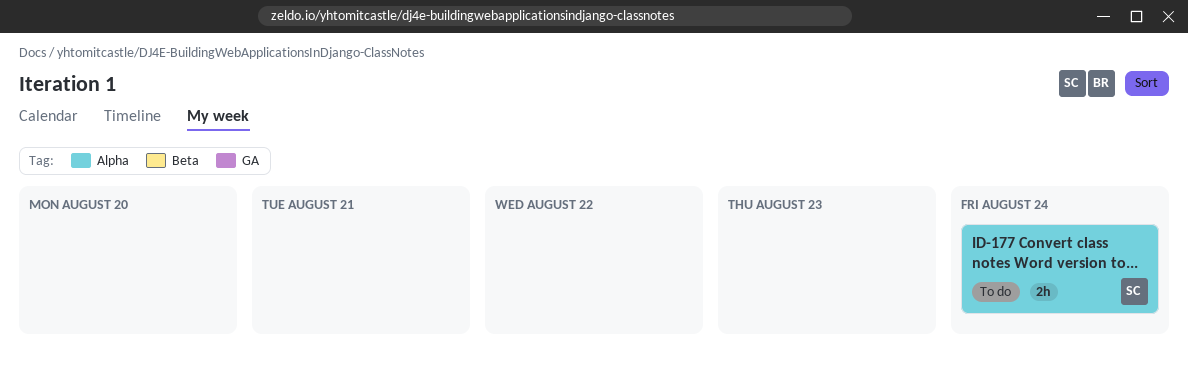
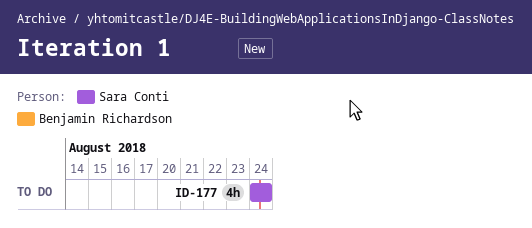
ID-177, estimate: 2h -> 4h

